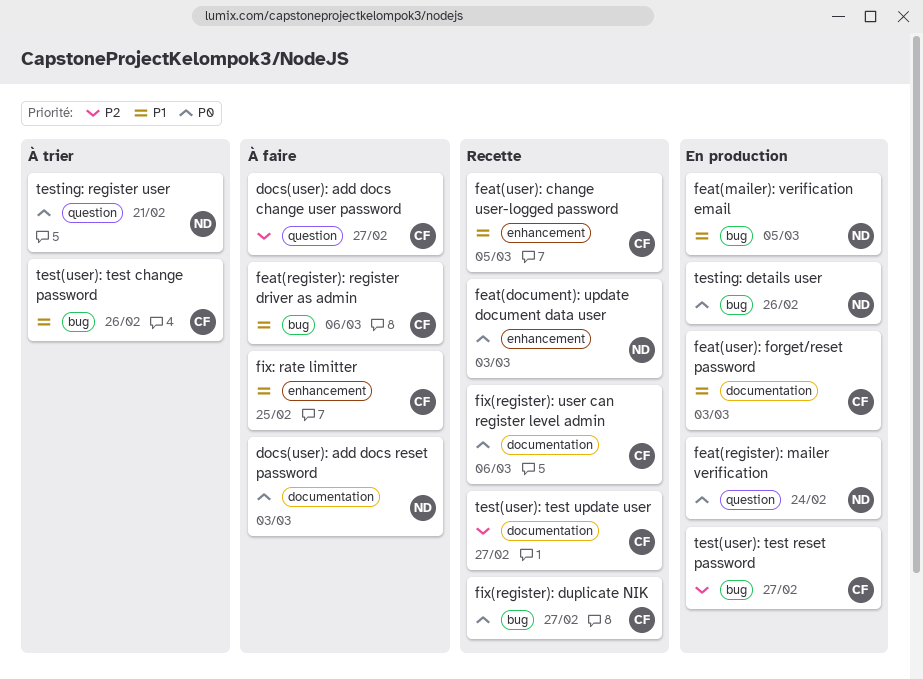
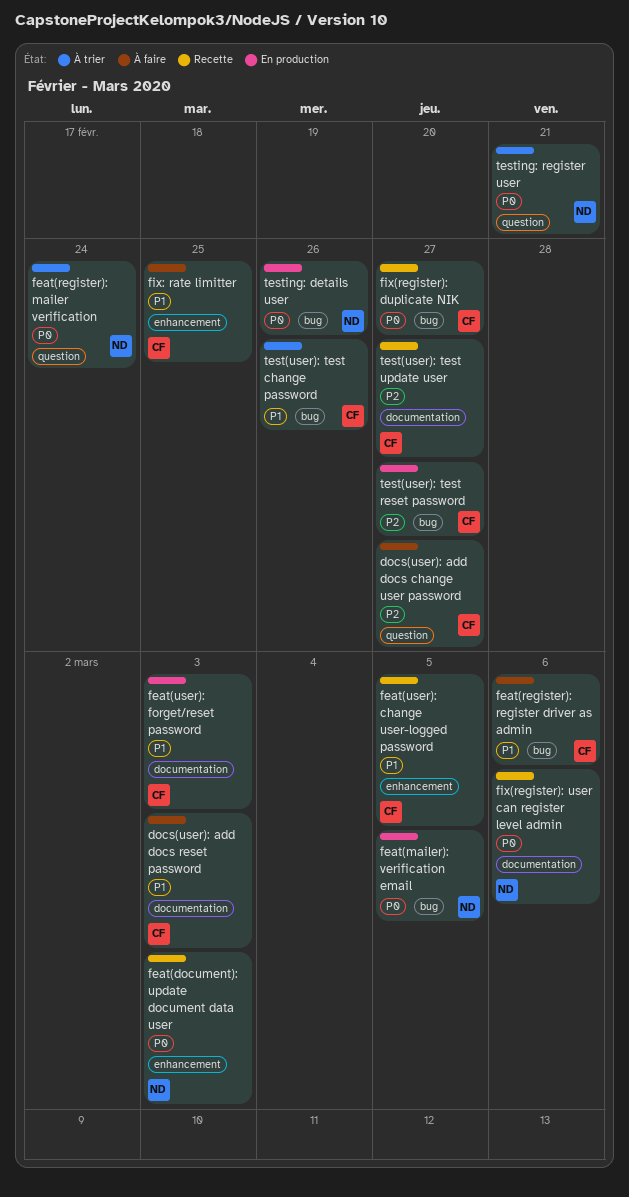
docs(user): add docs reset password, owner: ND -> CF
docs(user): add docs reset password, priority: P0 -> P1
feat(mailer): verification email, priority: P1 -> P0
feat(register): mailer verification, status: En production -> À trier
fix(register): user can register level admin, owner: CF -> ND

